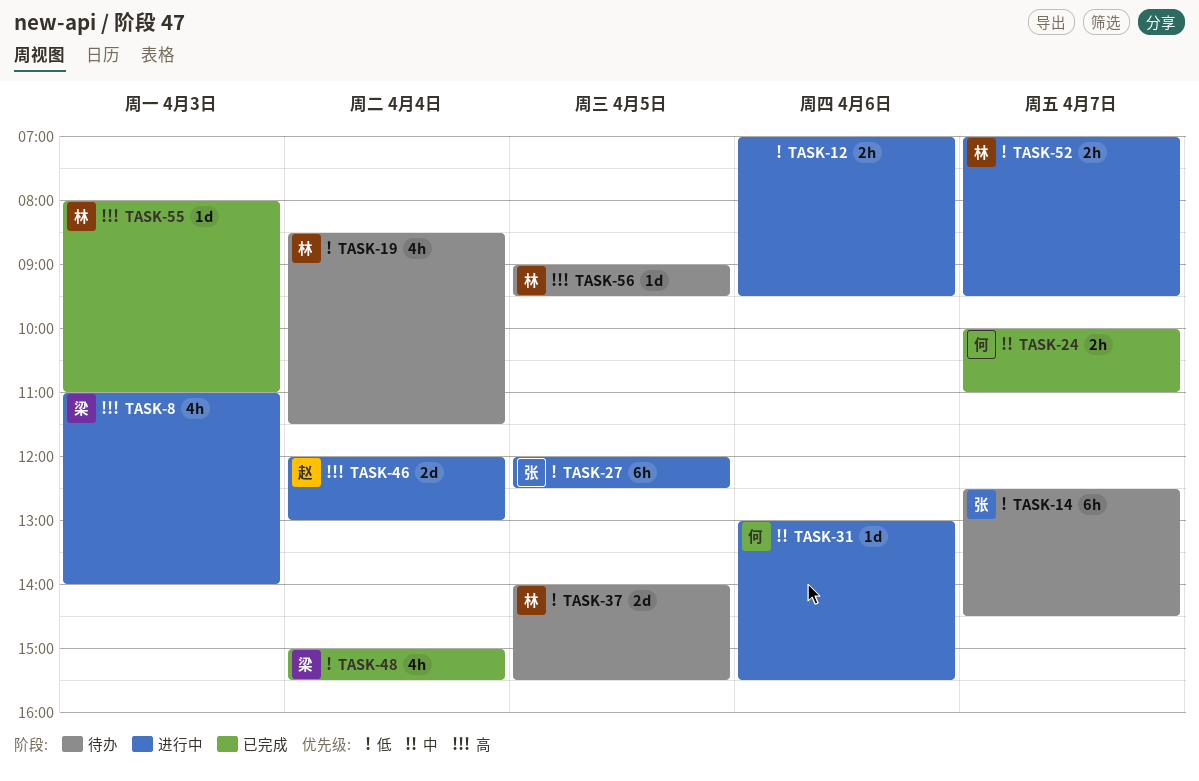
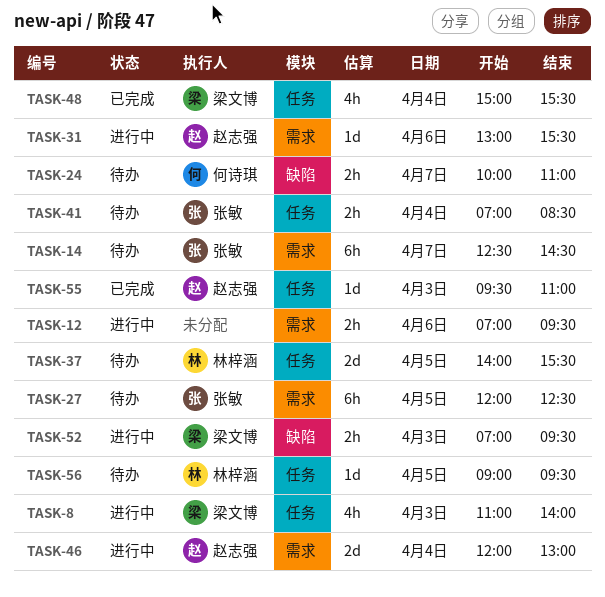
TASK-19: present -> none
TASK-24, status: 已完成 -> 待办
TASK-27, status: 进行中 -> 待办
TASK-31, owner: 何诗琪 -> 赵志强
TASK-41: none -> present
TASK-52, owner: 林梓涵 -> 梁文博
TASK-52, day: Apr 7 -> Apr 3
TASK-55, owner: 林梓涵 -> 赵志强
TASK-55, begins: 08:00 -> 09:30

